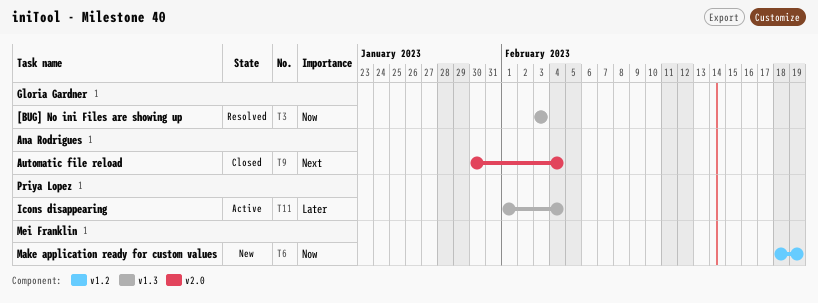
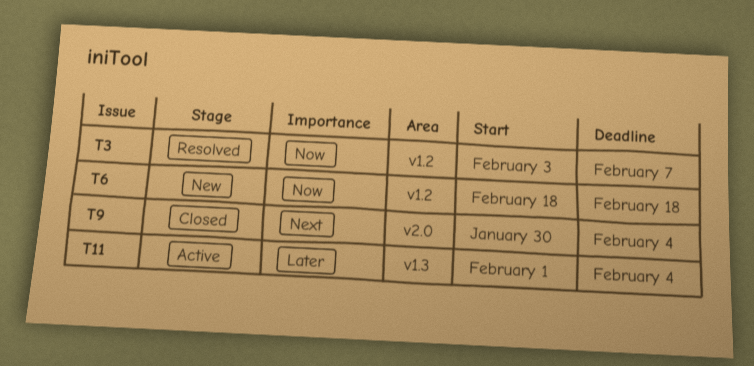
T3, label: v1.3 -> v1.2
T3, due: Feb 3 -> Feb 7
T6, due: Feb 19 -> Feb 18

